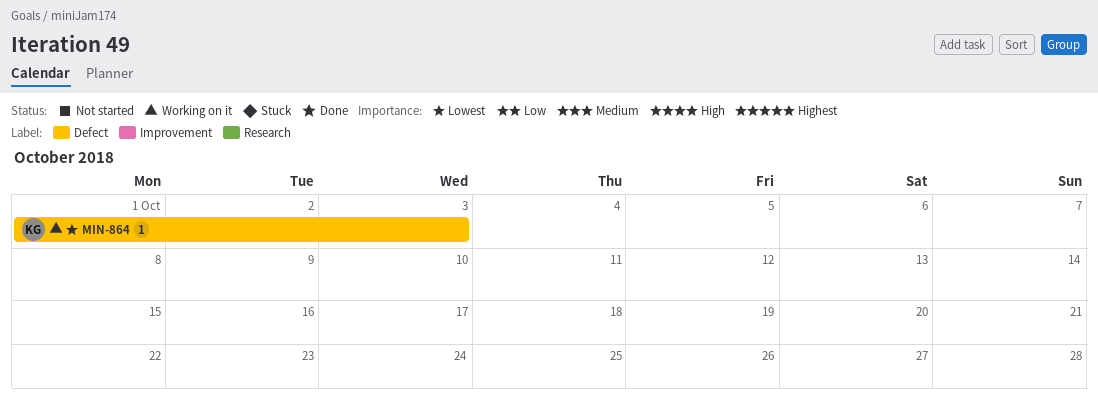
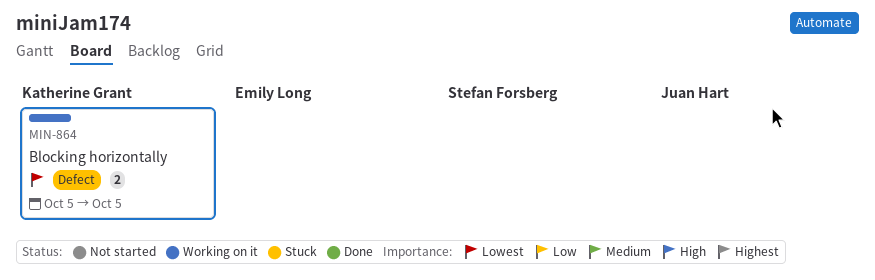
MIN-864, estimate: 1 -> 2
MIN-864, start: Oct 1 -> Oct 5
MIN-864, due: Oct 3 -> Oct 5

